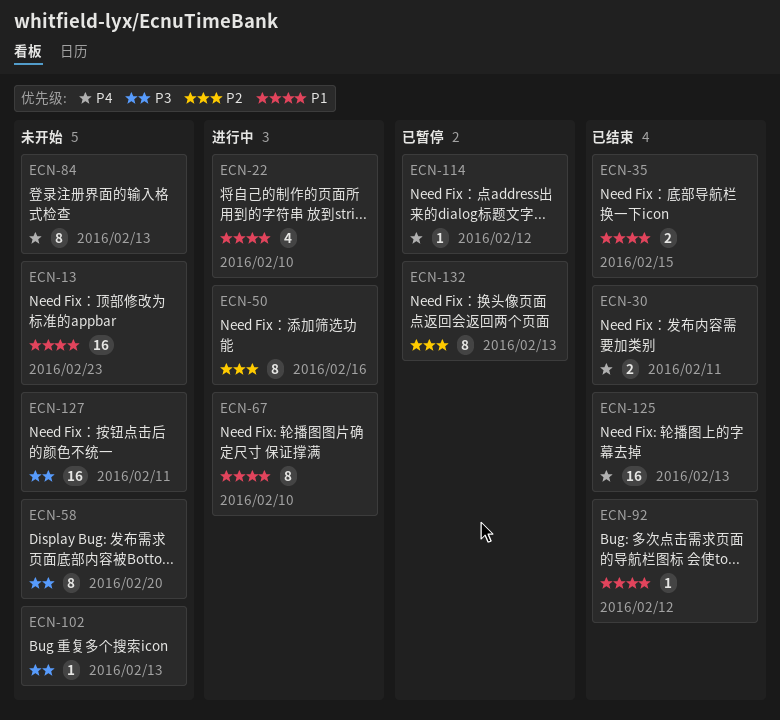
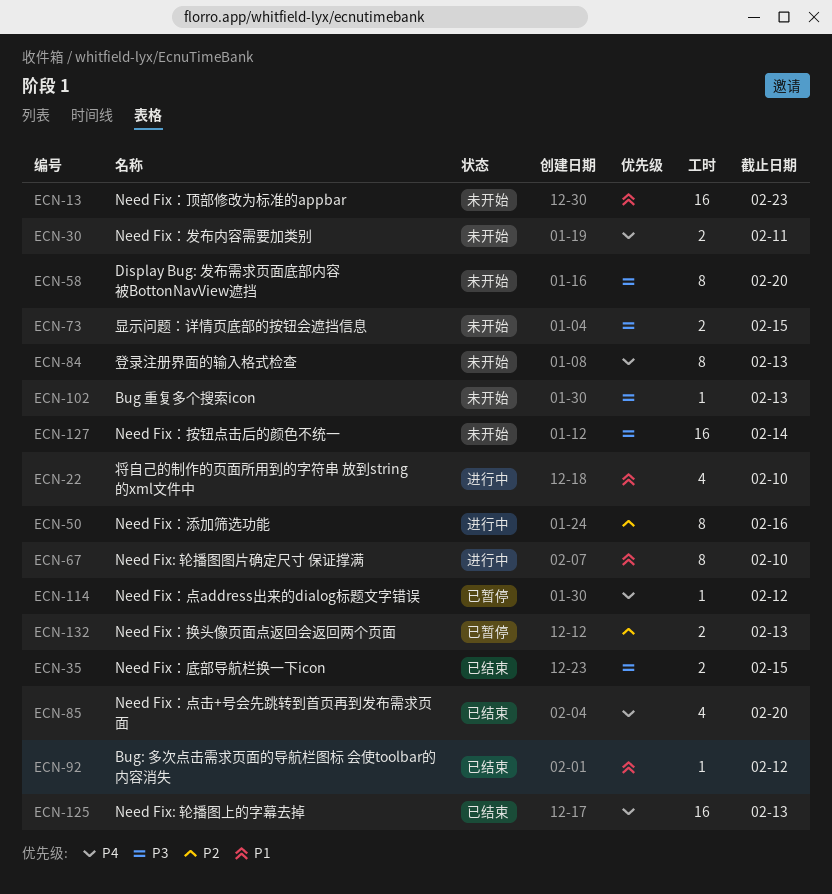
ECN-30, status: 已结束 -> 未开始
ECN-35, priority: P1 -> P3
ECN-73: none -> present
ECN-85: none -> present
ECN-127, due: Feb 11 -> Feb 14
ECN-132, estimate: 8 -> 2

